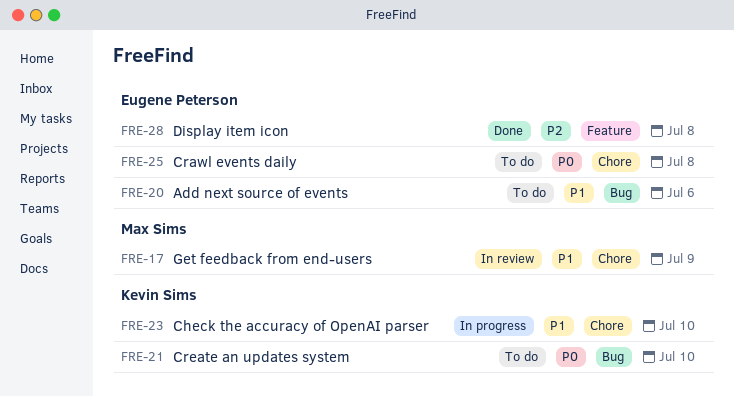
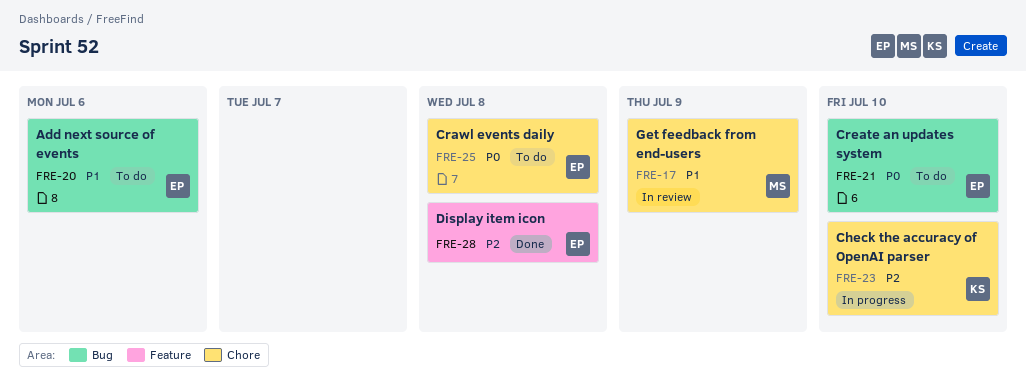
FRE-21, owner: Kevin Sims -> Eugene Peterson
FRE-23, priority: P1 -> P2

